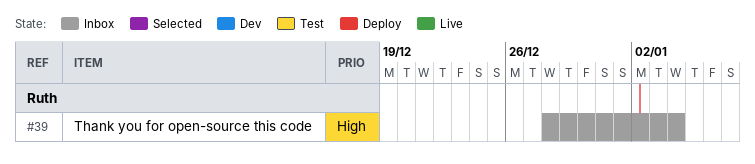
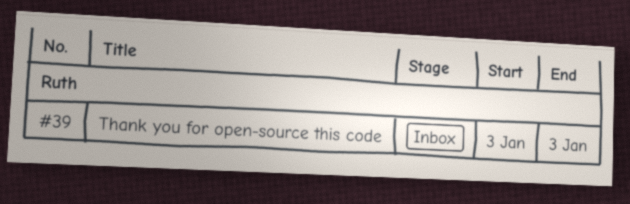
#39, start: Dec 28 -> Jan 3
#39, due: Jan 4 -> Jan 3

